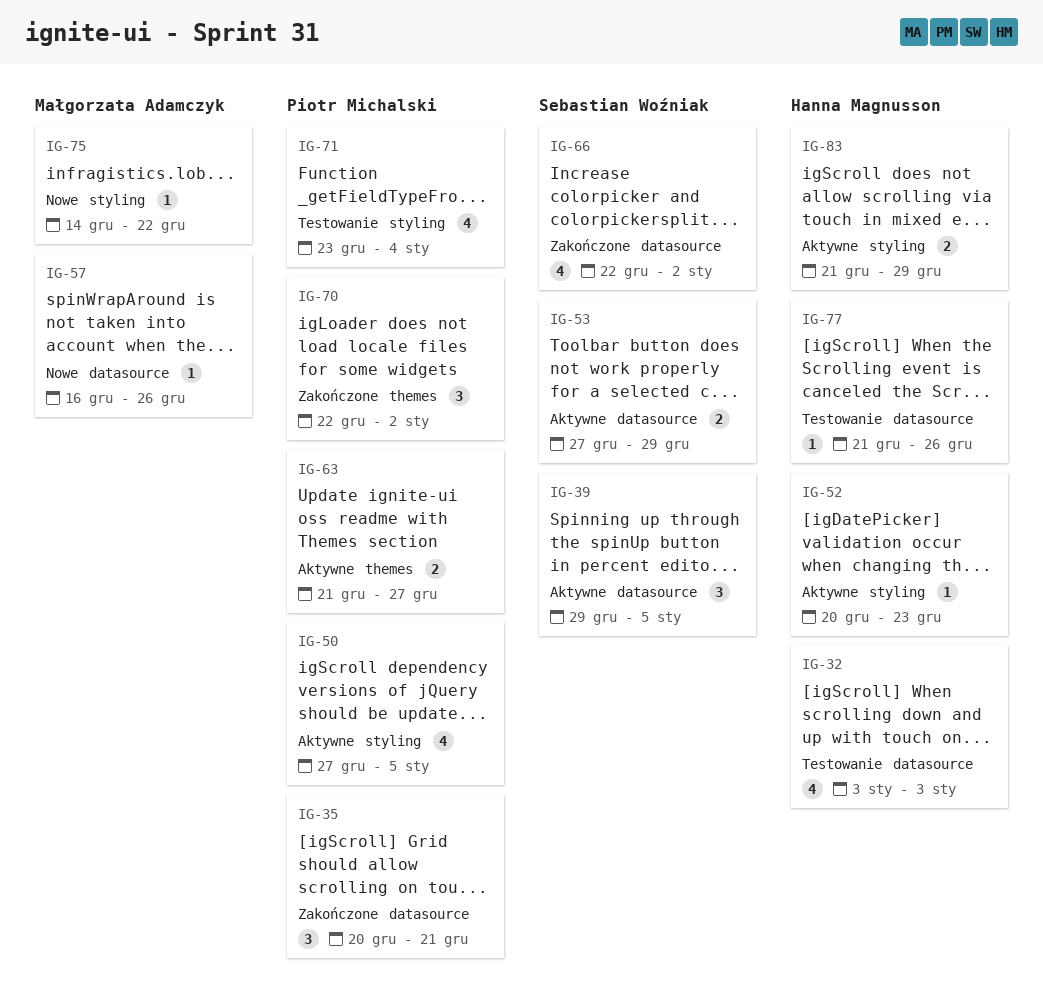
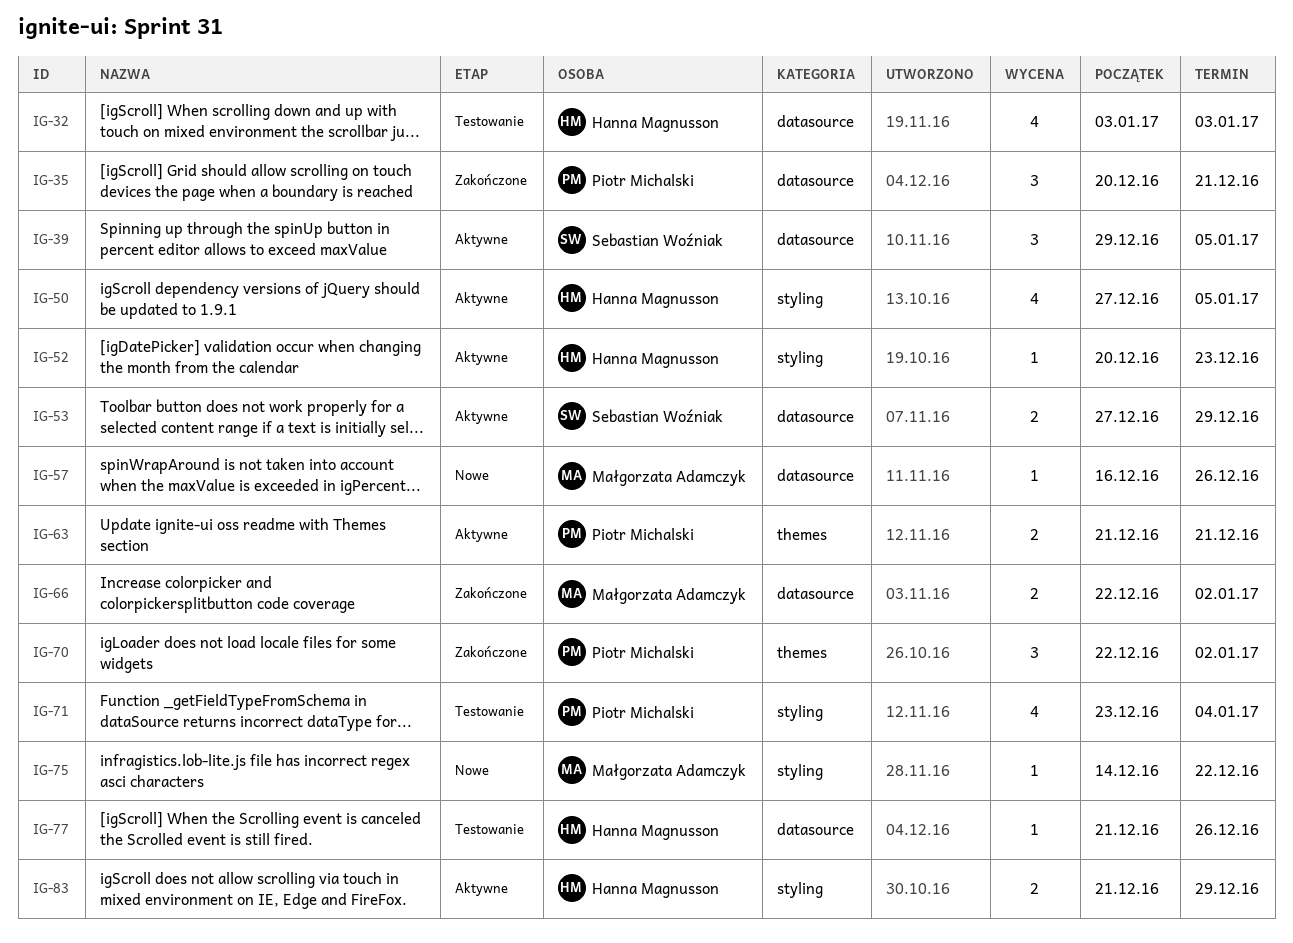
IG-50, owner: Piotr Michalski -> Hanna Magnusson
IG-63, due: Dec 27 -> Dec 21
IG-66, owner: Sebastian Woźniak -> Małgorzata Adamczyk
IG-66, estimate: 4 -> 2

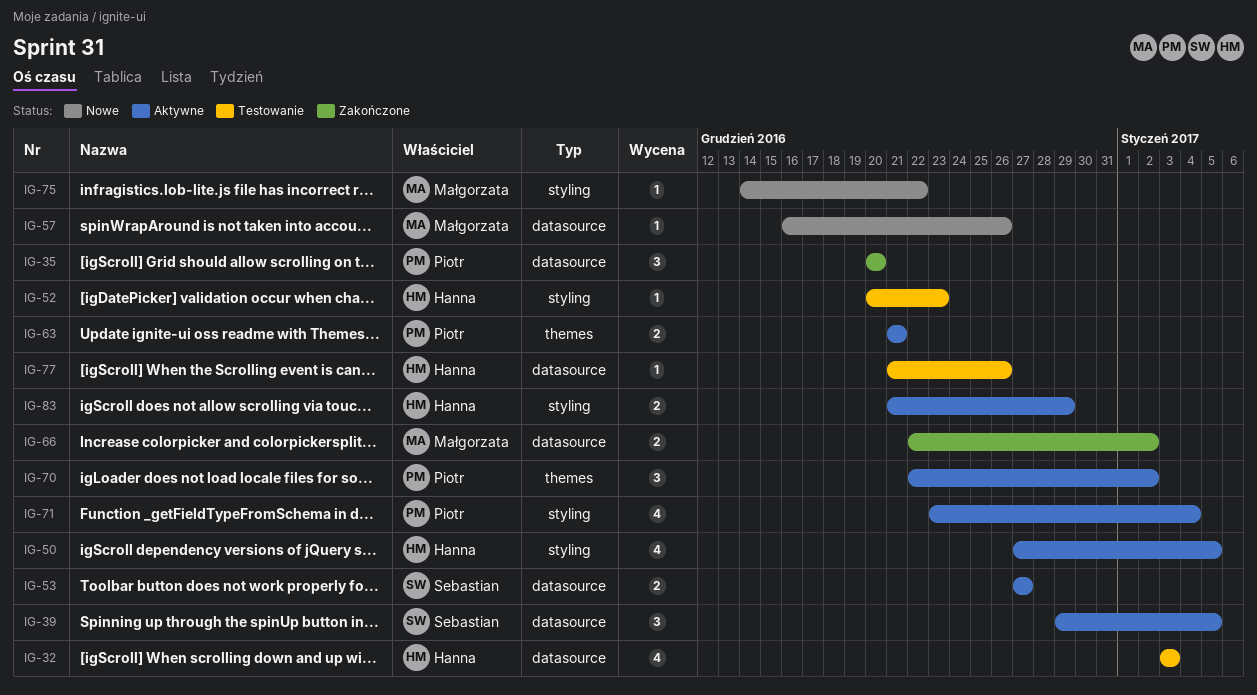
IG-35, due: Dec 21 -> Dec 20
IG-52, status: Aktywne -> Testowanie
IG-53, due: Dec 29 -> Dec 27
IG-70, status: Zakończone -> Aktywne
IG-71, status: Testowanie -> Aktywne

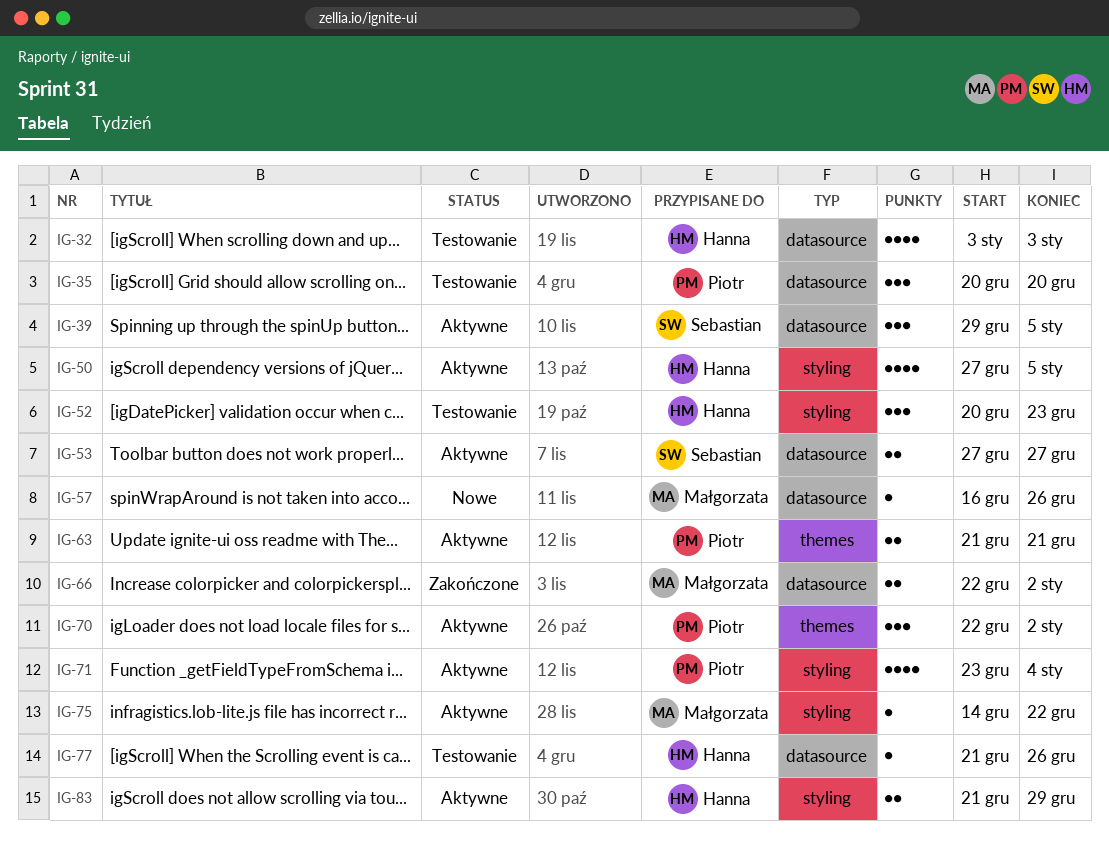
IG-35, status: Zakończone -> Testowanie
IG-52, estimate: 1 -> 3
IG-75, status: Nowe -> Aktywne

